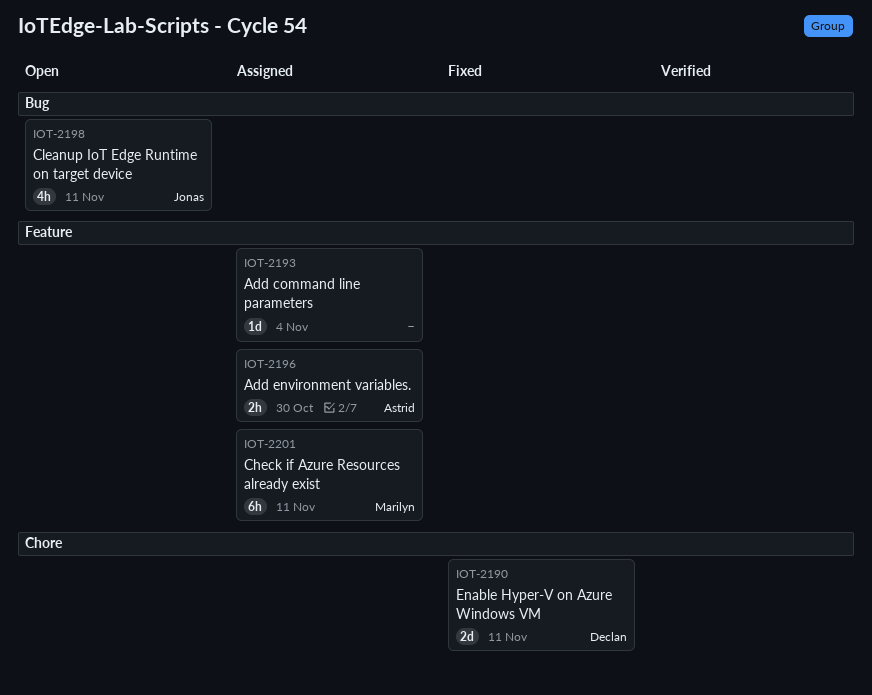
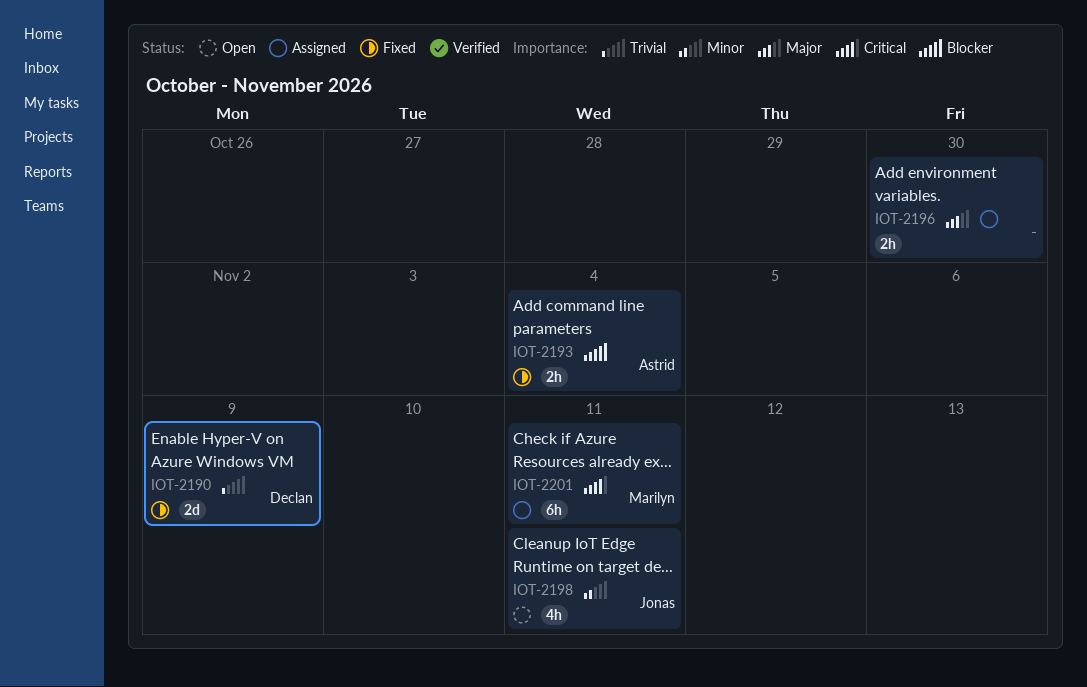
IOT-2190, due: Nov 11 -> Nov 9
IOT-2193, status: Assigned -> Fixed
IOT-2193, owner: none -> Astrid
IOT-2193, estimate: 1d -> 2h
IOT-2196, owner: Astrid -> none

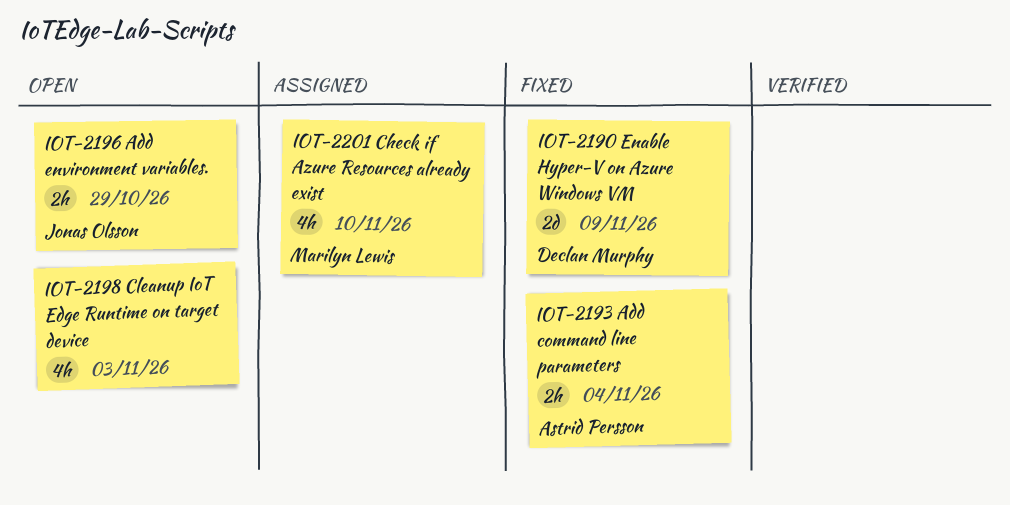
IOT-2196, status: Assigned -> Open
IOT-2196, owner: none -> Jonas Olsson
IOT-2196, due: Oct 30 -> Oct 29
IOT-2198, owner: Jonas Olsson -> none
IOT-2198, due: Nov 11 -> Nov 3
IOT-2201, estimate: 6h -> 4h
IOT-2201, due: Nov 11 -> Nov 10

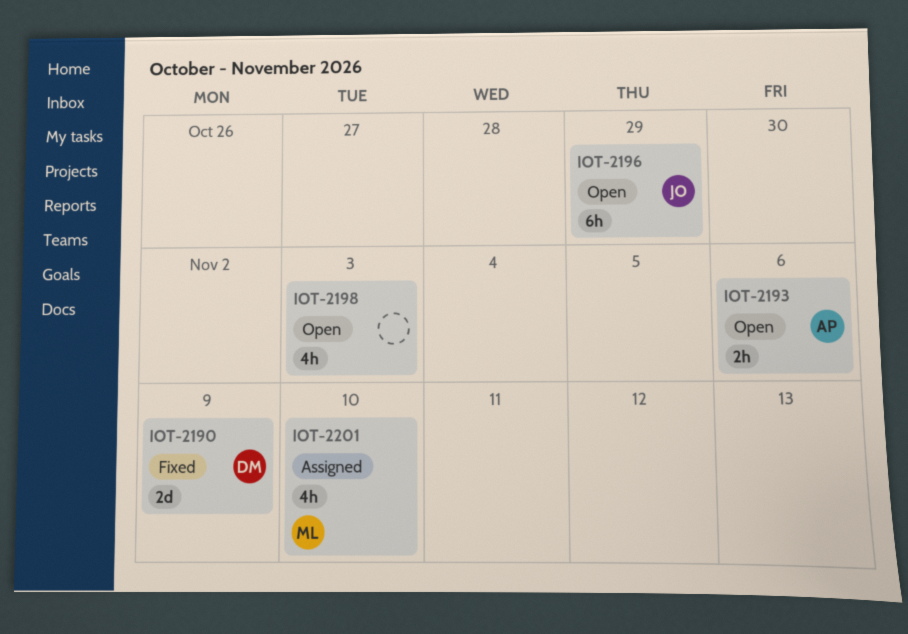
IOT-2193, status: Fixed -> Open
IOT-2193, due: Nov 4 -> Nov 6
IOT-2196, estimate: 2h -> 6h

